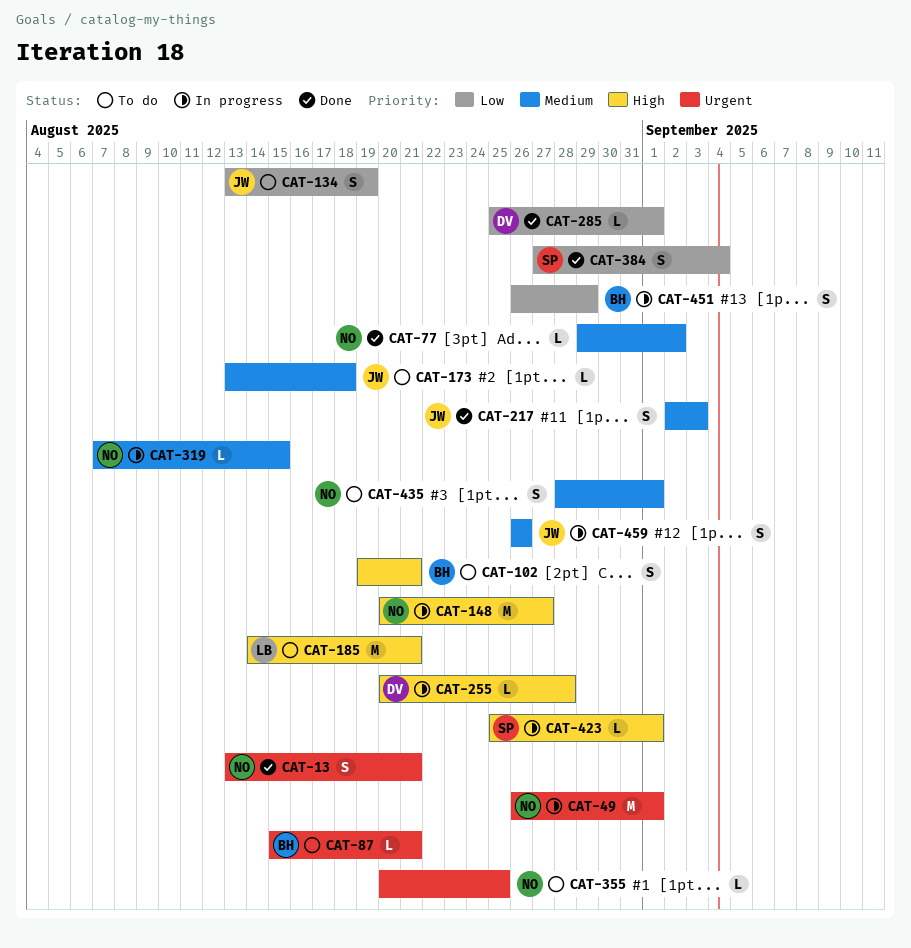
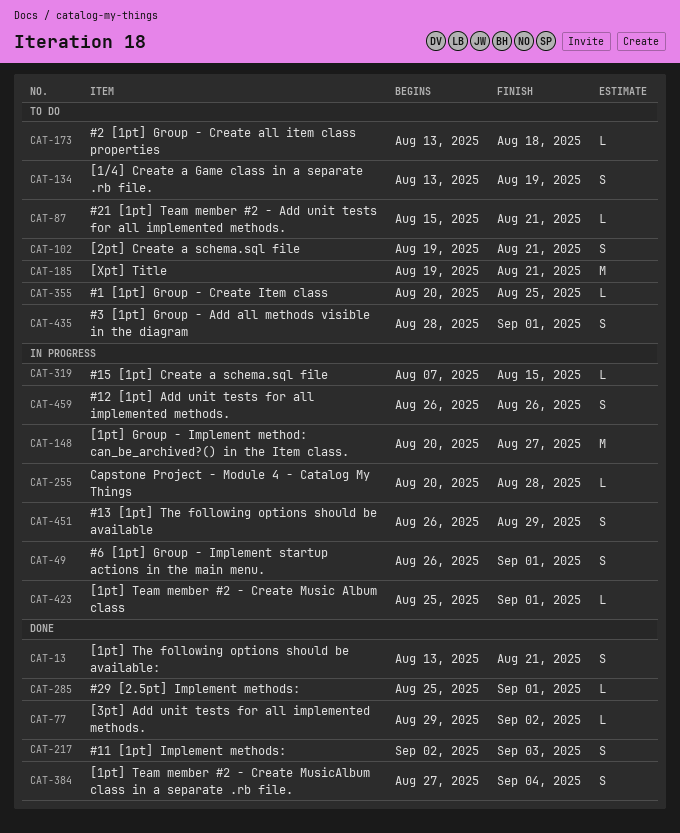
CAT-49, estimate: M -> S
CAT-185, start: Aug 14 -> Aug 19

